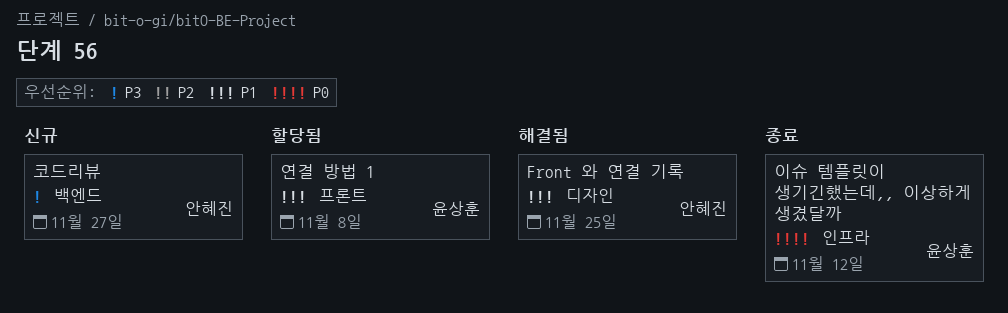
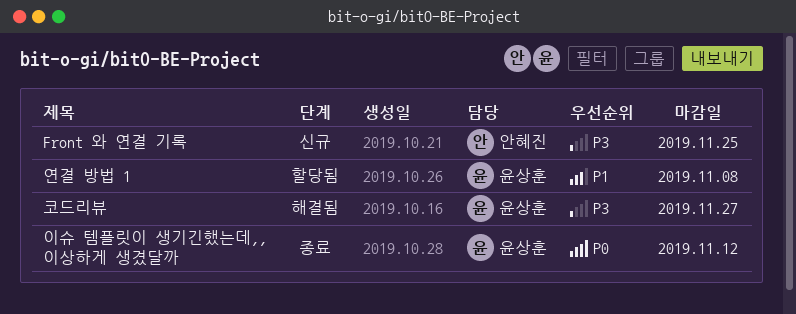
Front 와 연결 기록, status: 해결됨 -> 신규
Front 와 연결 기록, priority: P1 -> P3
코드리뷰, status: 신규 -> 해결됨
코드리뷰, owner: 안혜진 -> 윤상훈

